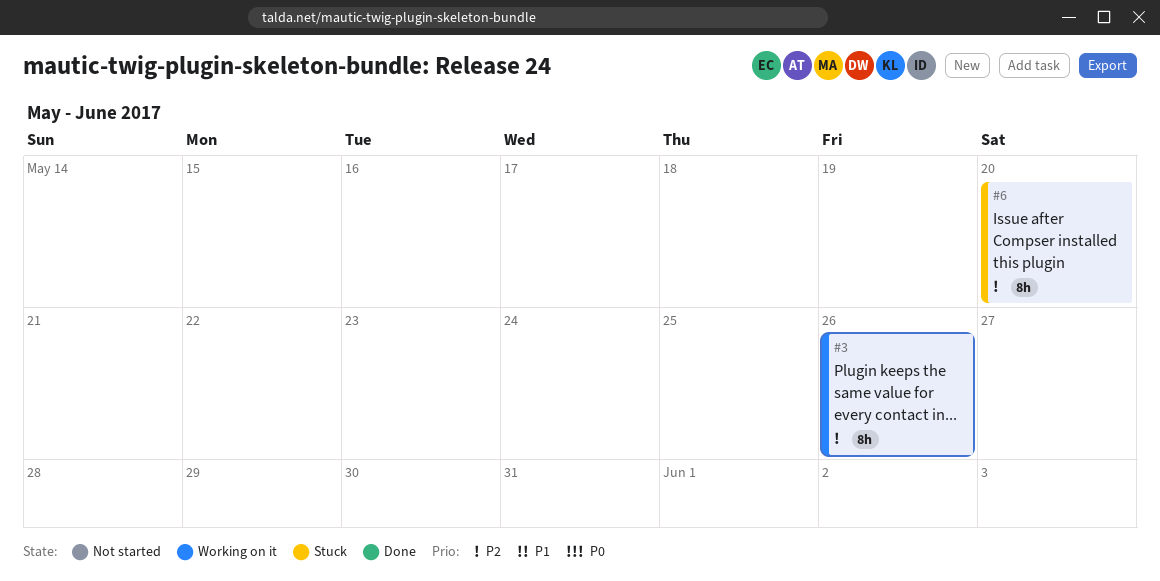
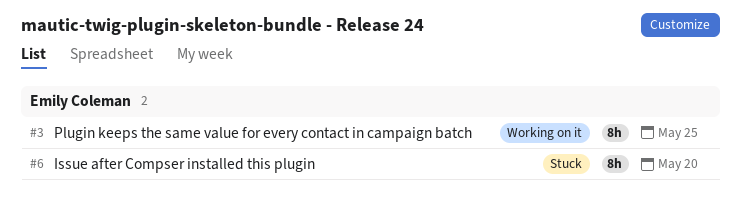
#3, due: May 26 -> May 25

